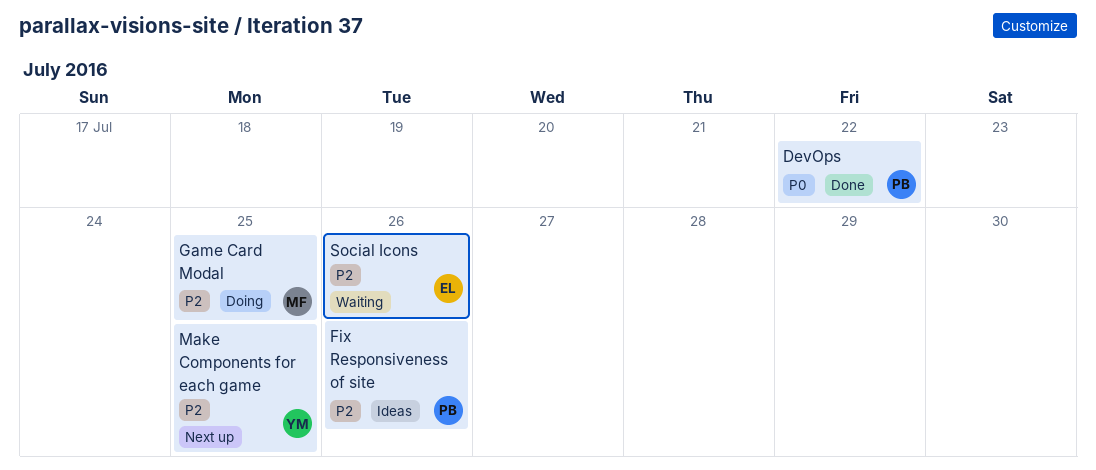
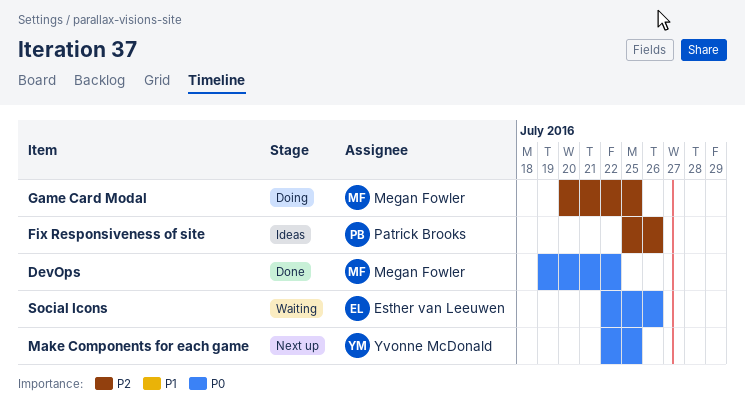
DevOps, owner: Patrick Brooks -> Megan Fowler
Make Components for each game, priority: P2 -> P0
Social Icons, priority: P2 -> P0

